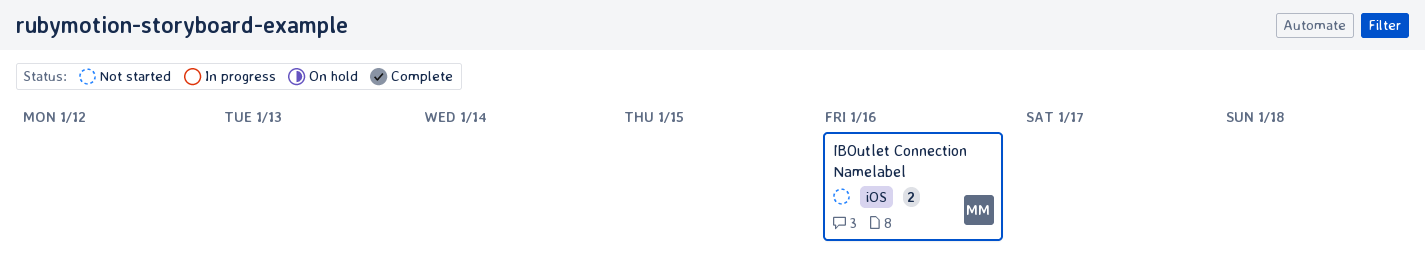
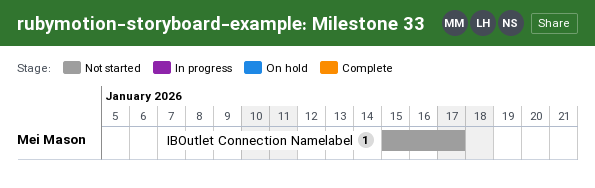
IBOutlet Connection Namelabel, estimate: 2 -> 1
IBOutlet Connection Namelabel, due: Jan 16 -> Jan 17

